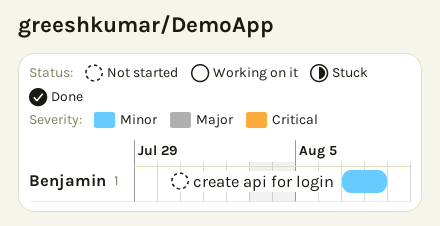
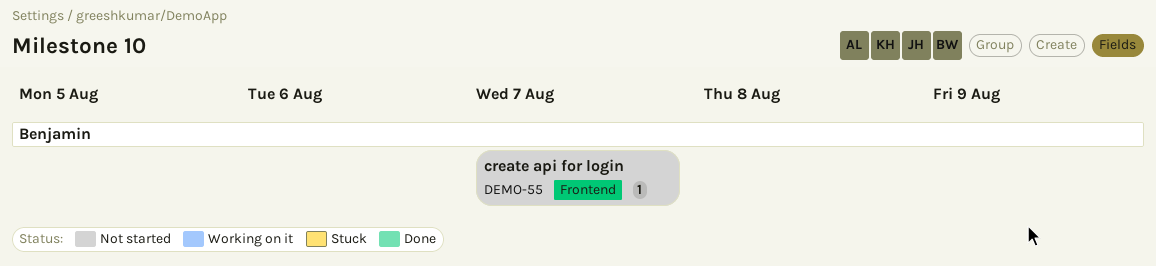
create api for login, due: Aug 8 -> Aug 7

